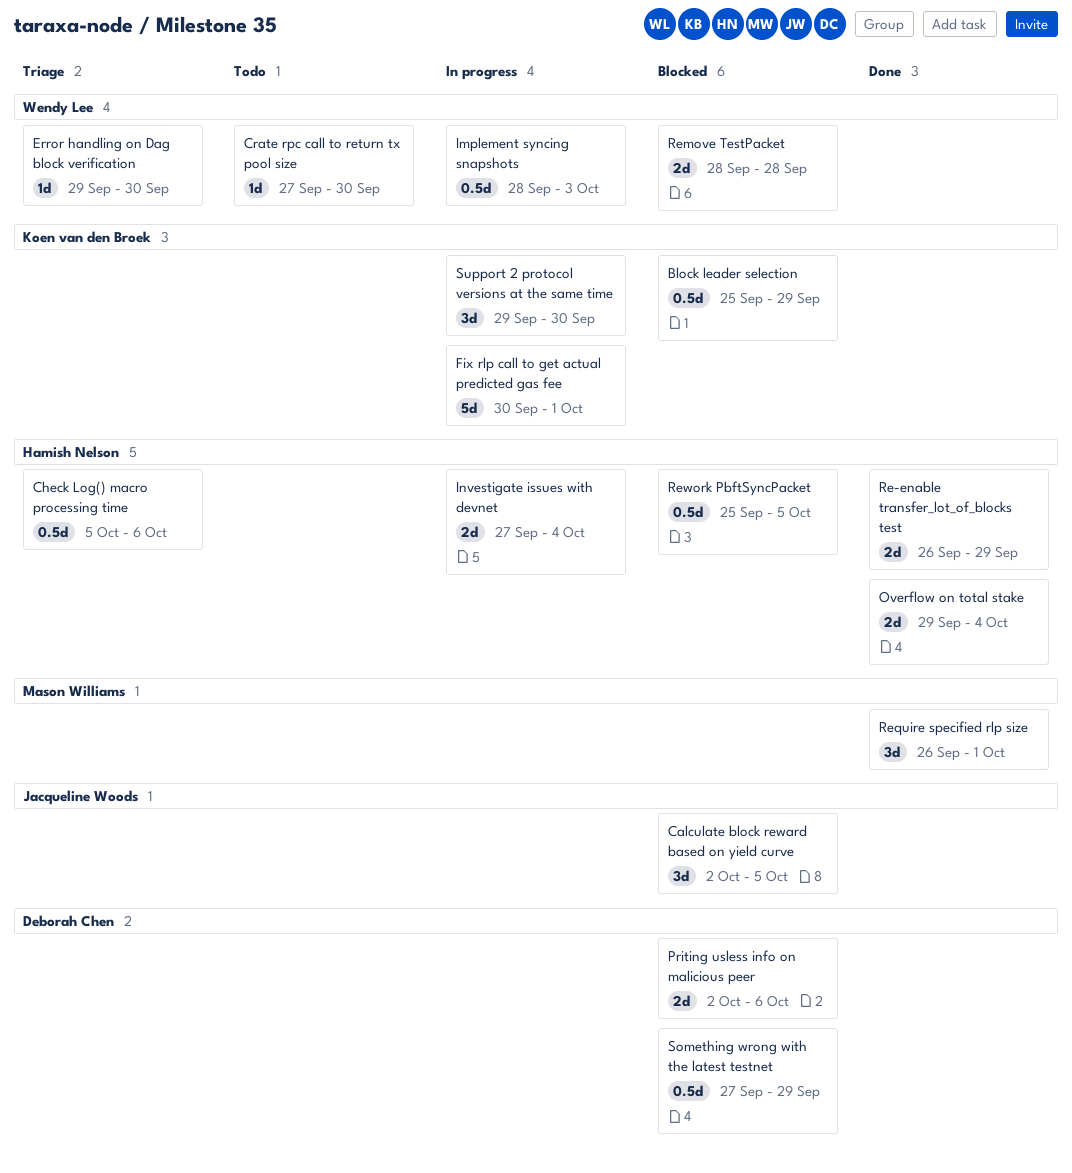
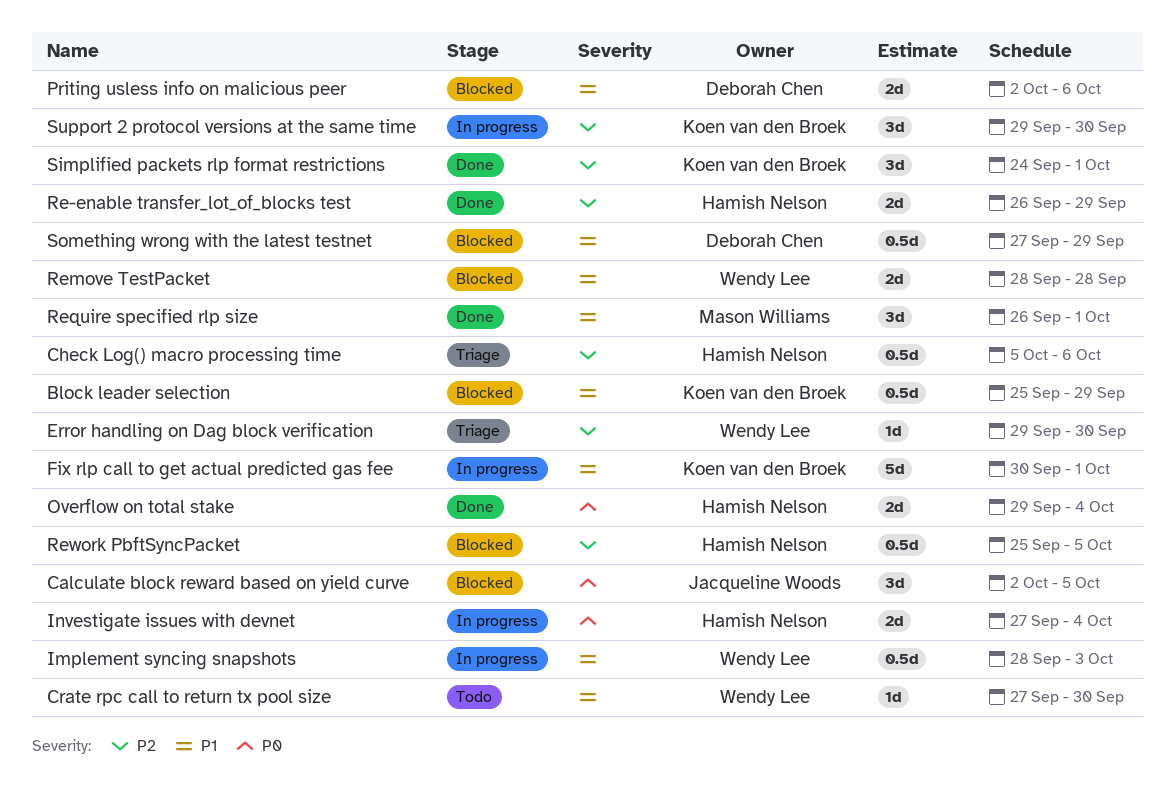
Simplified packets rlp format restrictions: none -> present

